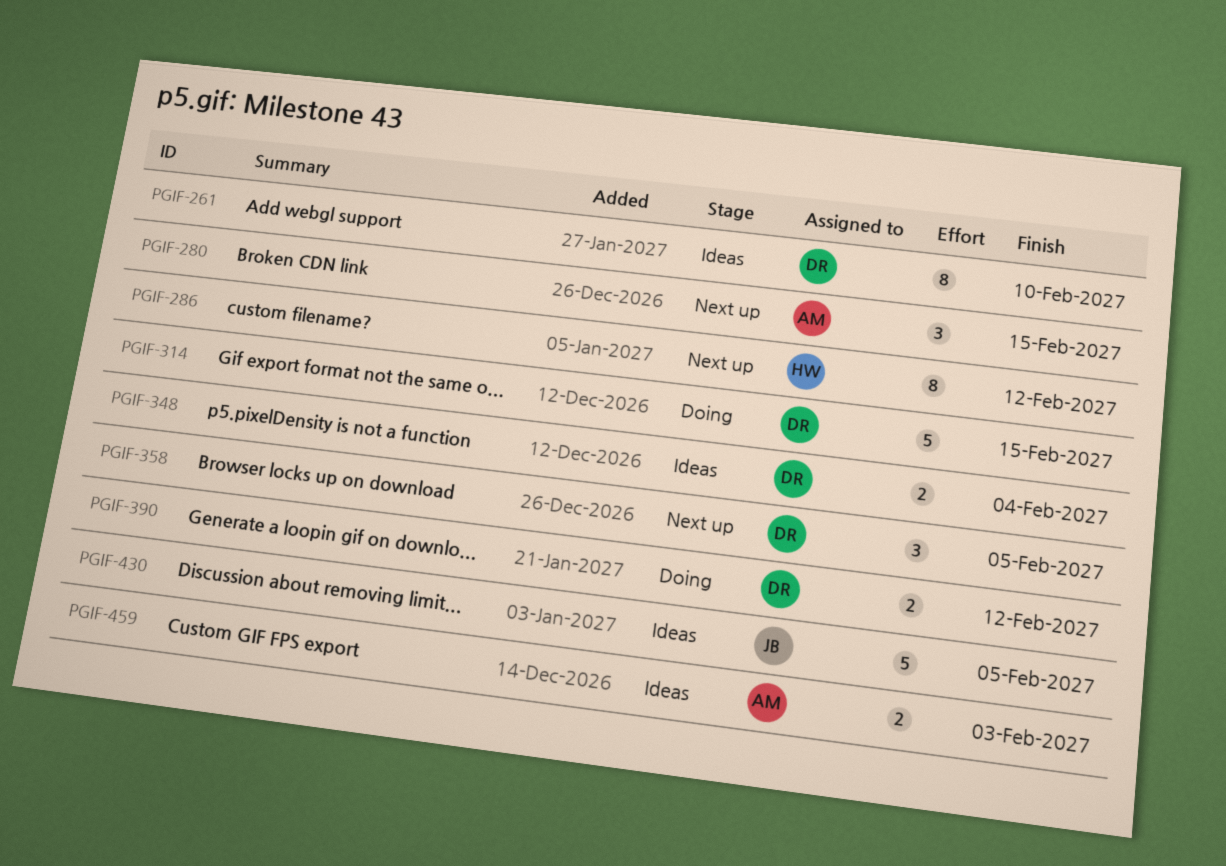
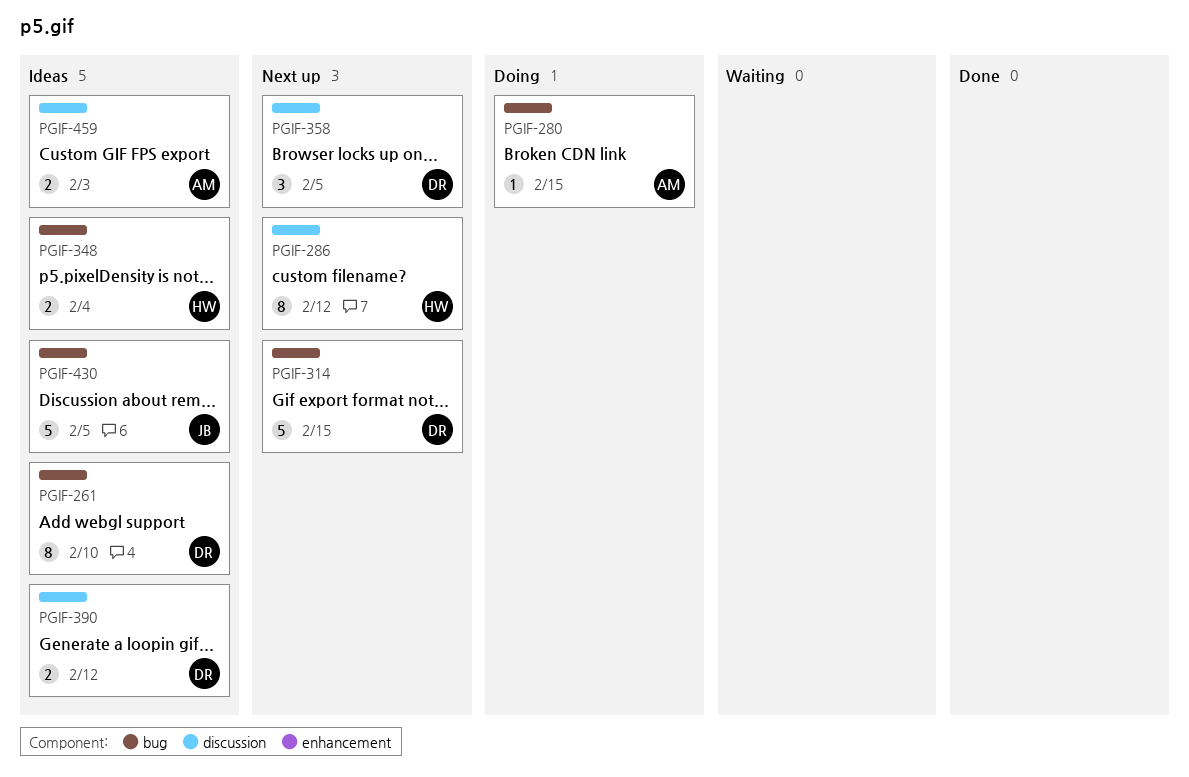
PGIF-280, status: Next up -> Doing
PGIF-280, estimate: 3 -> 1
PGIF-314, status: Doing -> Next up
PGIF-348, owner: DR -> HW
PGIF-390, status: Doing -> Ideas

